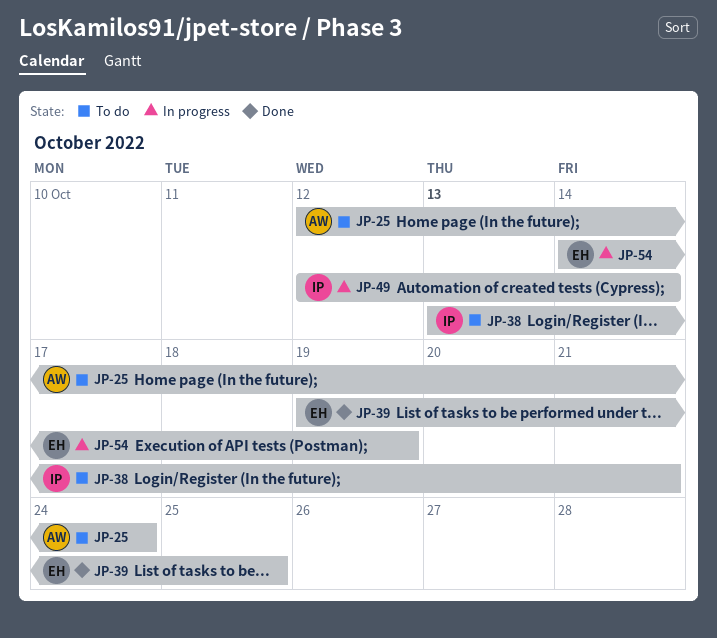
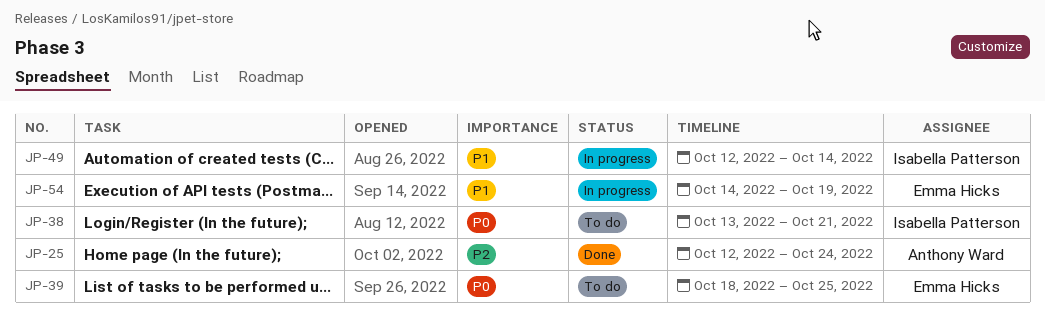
JP-25, status: To do -> Done
JP-39, status: Done -> To do
JP-39, start: Oct 19 -> Oct 18

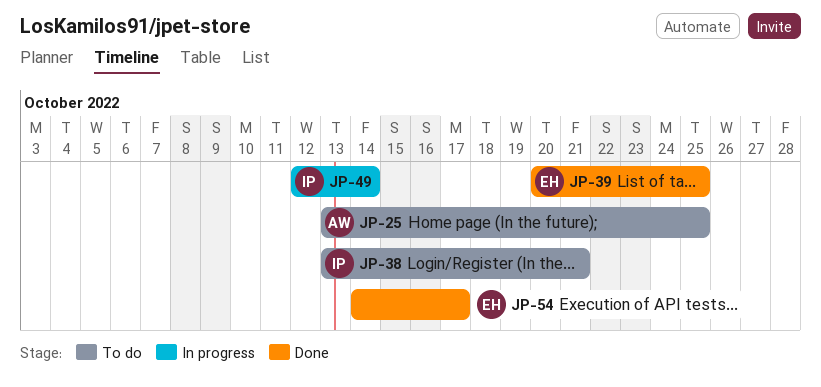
JP-25, status: Done -> To do
JP-25, start: Oct 12 -> Oct 13
JP-25, due: Oct 24 -> Oct 25
JP-39, status: To do -> Done
JP-39, start: Oct 18 -> Oct 20
JP-54, status: In progress -> Done
JP-54, due: Oct 19 -> Oct 17

